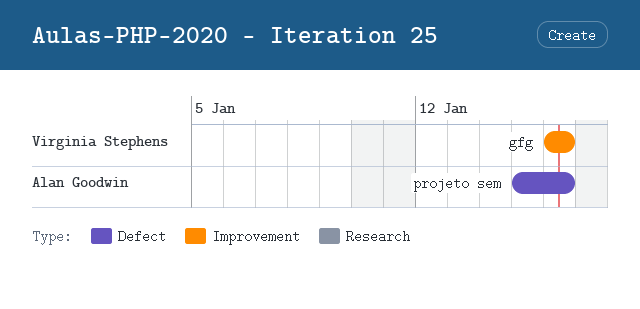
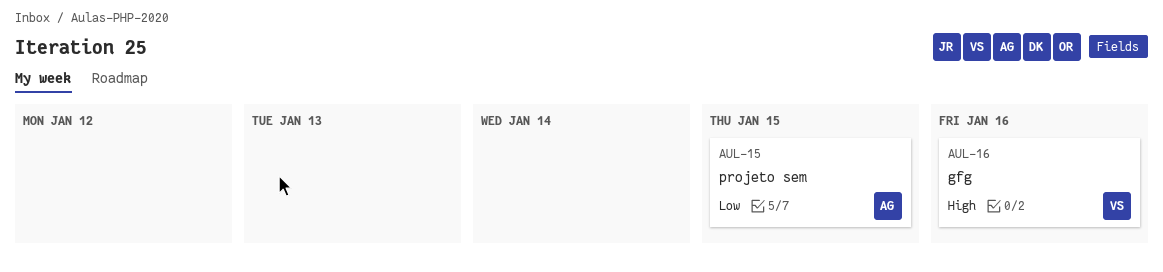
projeto sem, due: Jan 16 -> Jan 15

